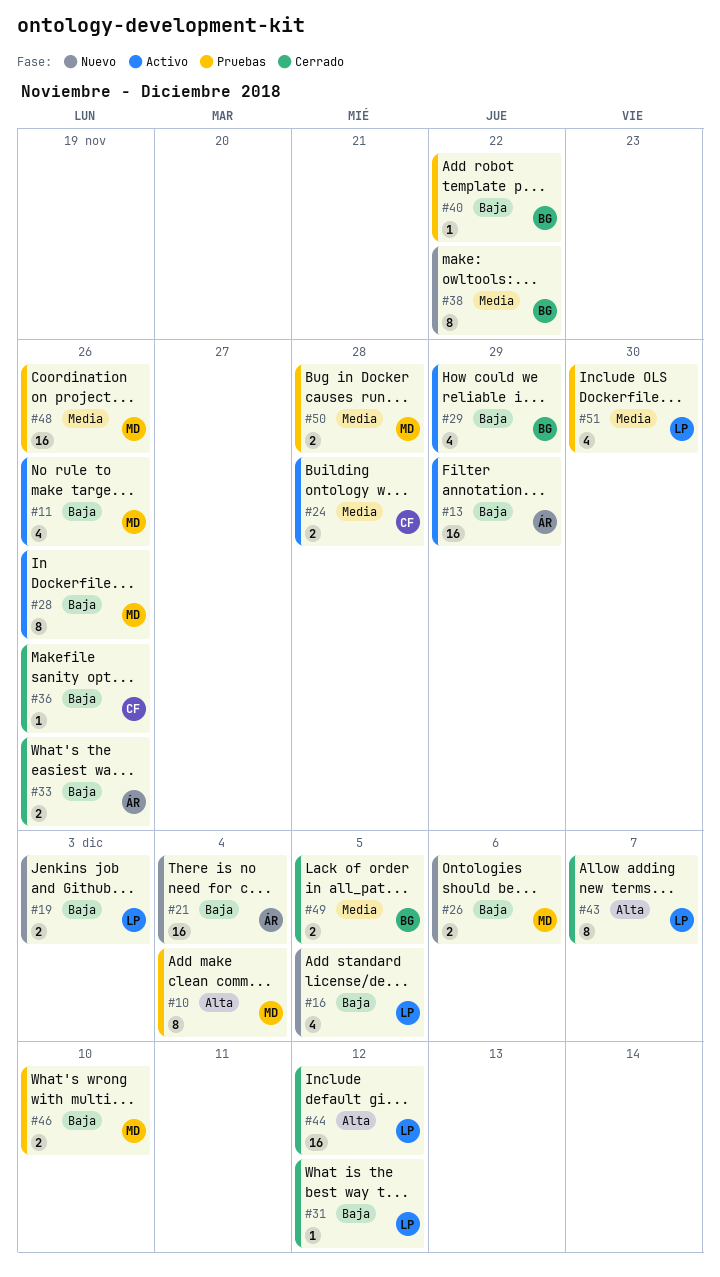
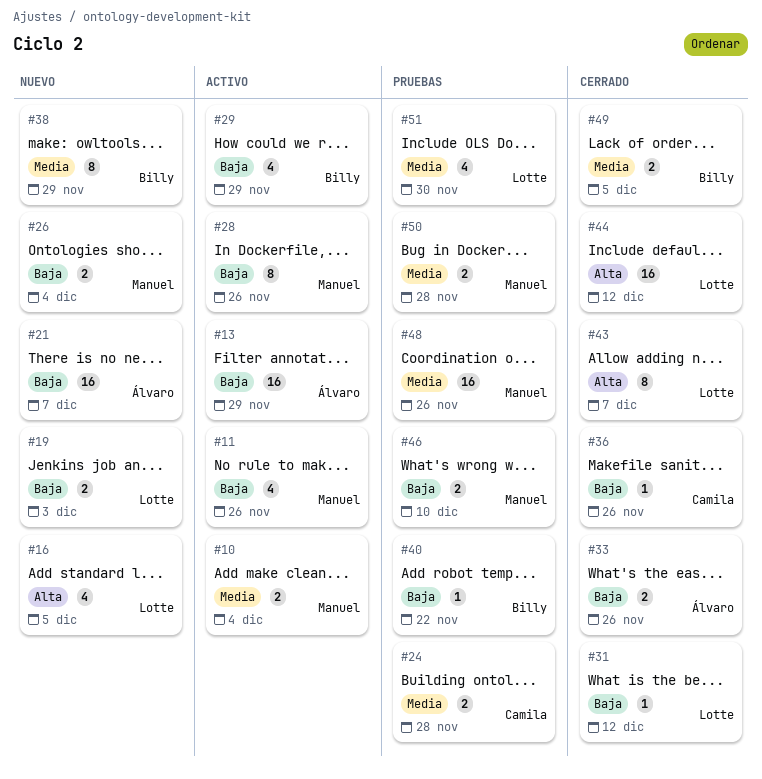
#10, status: Pruebas -> Activo
#10, priority: Alta -> Media
#10, estimate: 8 -> 2
#16, priority: Baja -> Alta
#21, due: Dec 4 -> Dec 7
#24, status: Activo -> Pruebas
#26, due: Dec 6 -> Dec 4
#38, due: Nov 22 -> Nov 29

